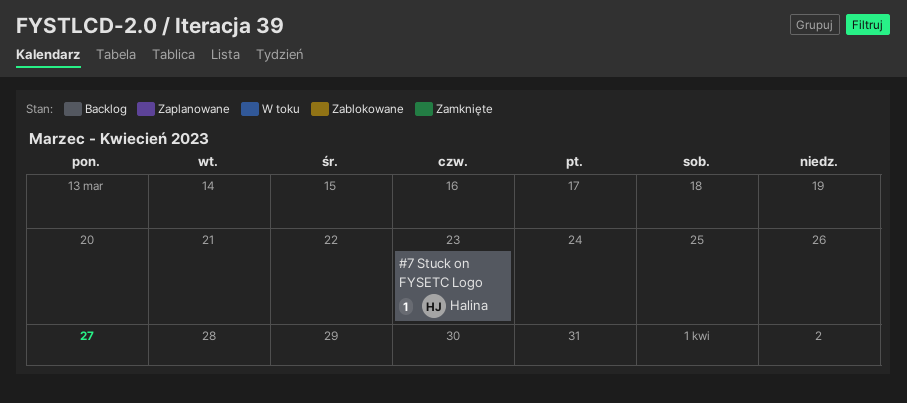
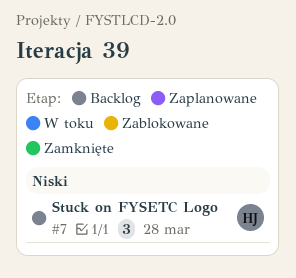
#7, estimate: 1 -> 3
#7, due: Mar 23 -> Mar 28

